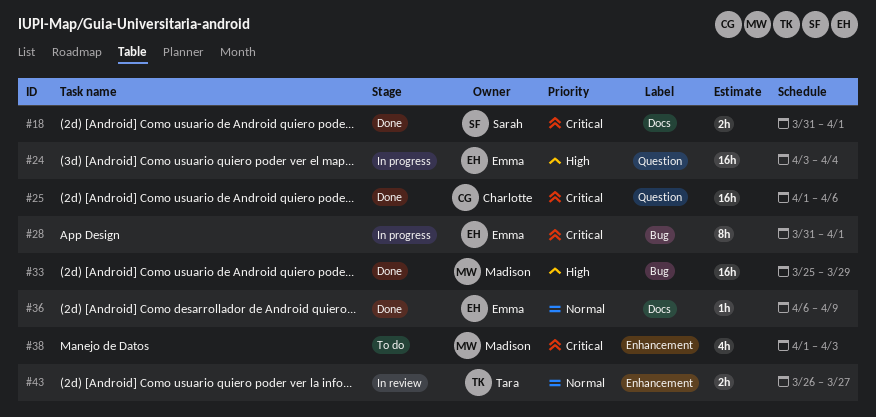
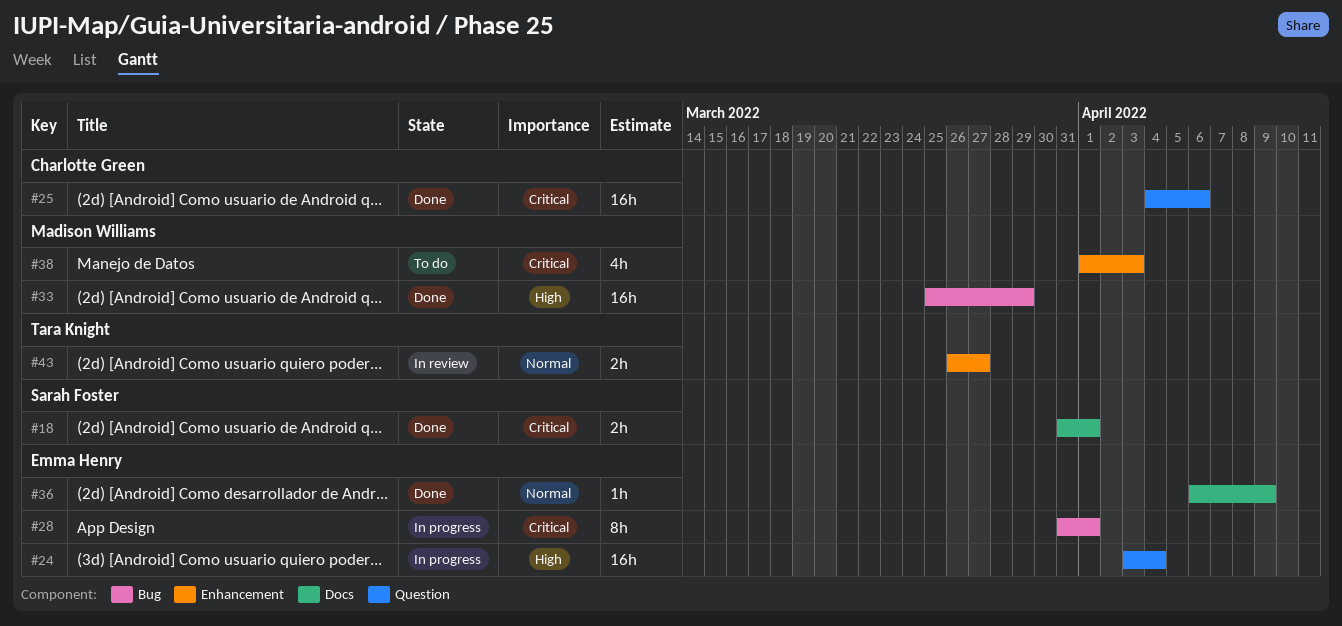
#25, start: Apr 1 -> Apr 4

